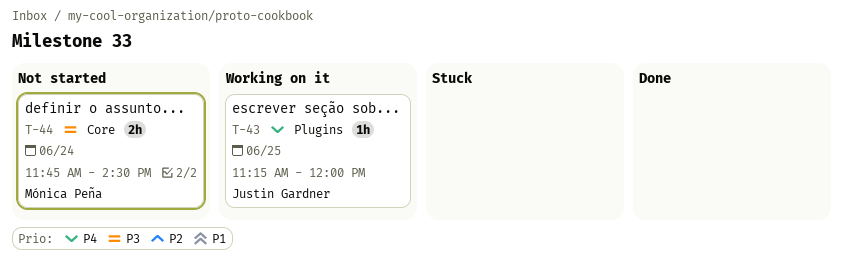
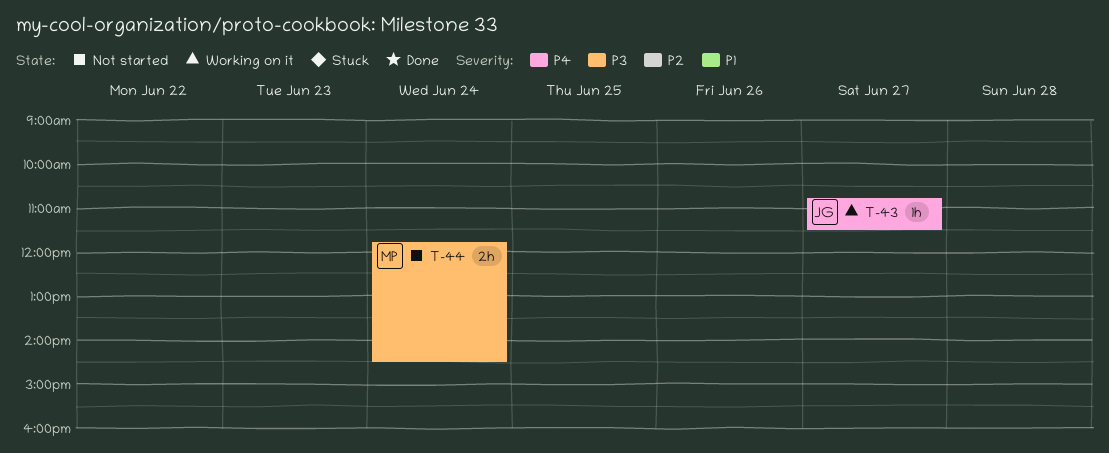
T-43, day: Jun 25 -> Jun 27
T-43, begins: 11:15 -> 10:45
T-43, ends: 12:00 -> 11:30

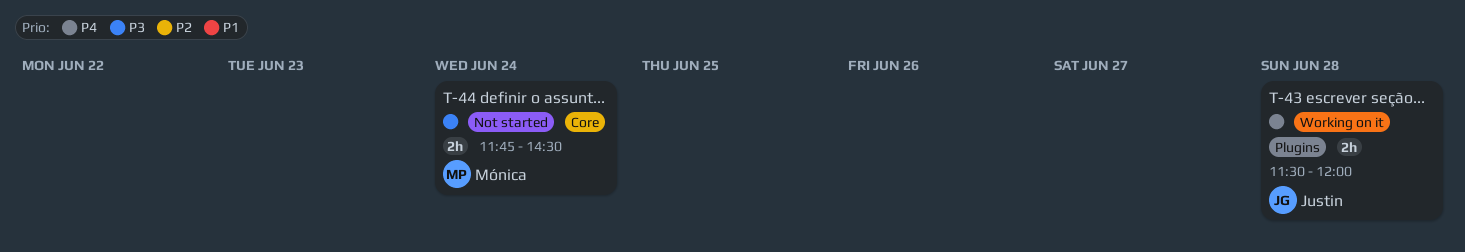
T-43, estimate: 1h -> 2h
T-43, day: Jun 27 -> Jun 28
T-43, begins: 10:45 -> 11:30
T-43, ends: 11:30 -> 12:00

